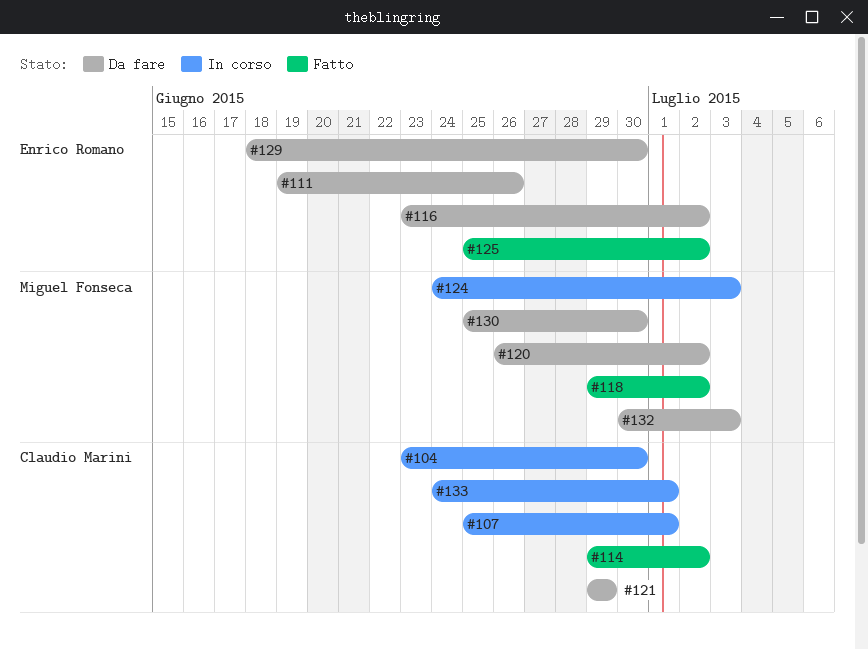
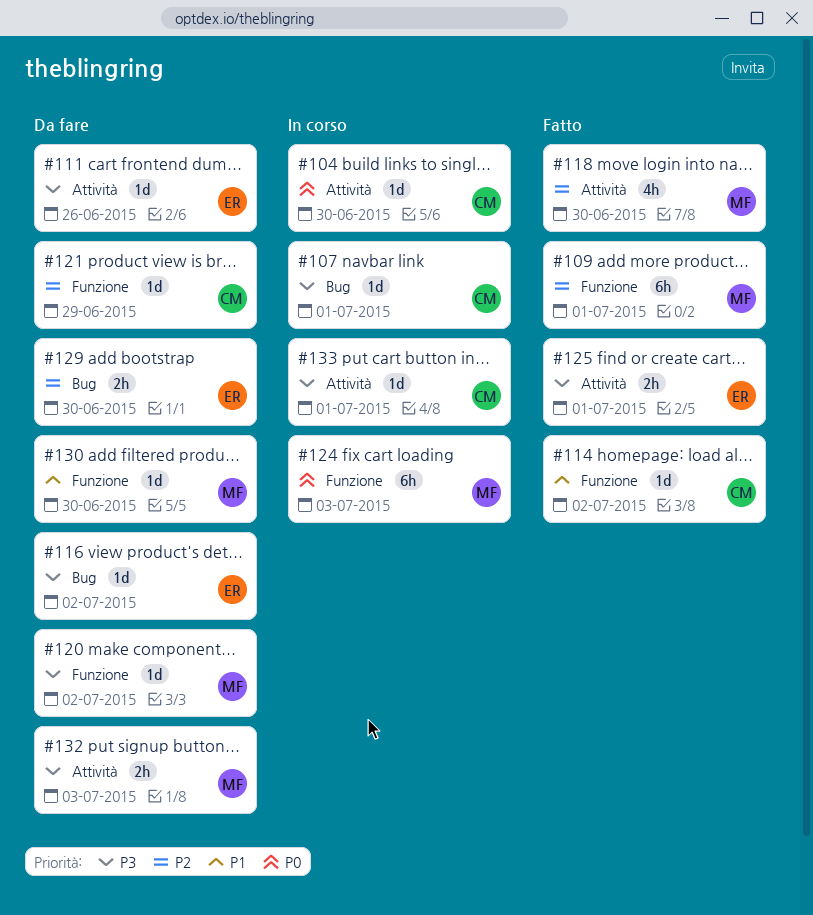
#109: none -> present
#118, due: Jul 2 -> Jun 30
#125, due: Jul 2 -> Jul 1

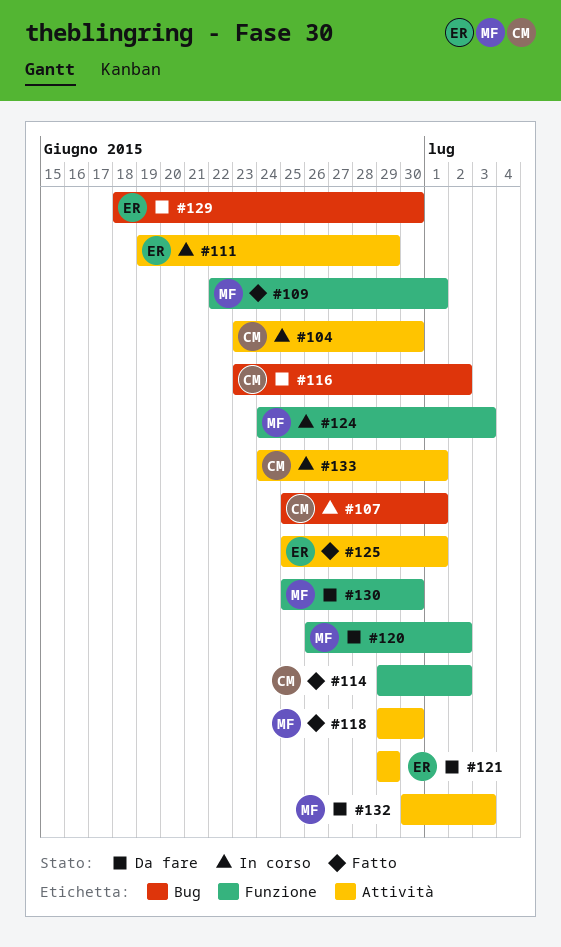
#111, status: Da fare -> In corso
#111, due: Jun 26 -> Jun 29
#116, owner: ER -> CM
#121, owner: CM -> ER
#121, label: Funzione -> Attività

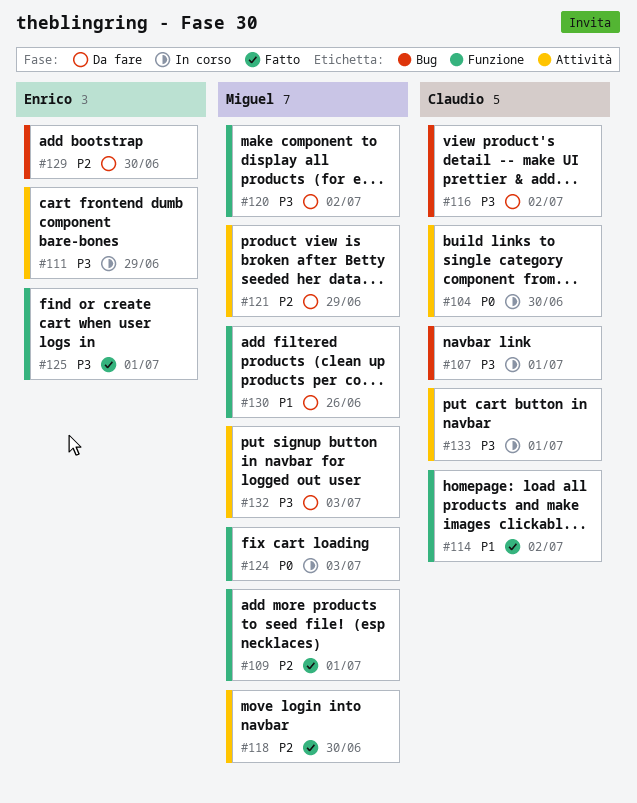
#121, owner: Enrico -> Miguel
#125, label: Attività -> Funzione
#130, due: Jun 30 -> Jun 26

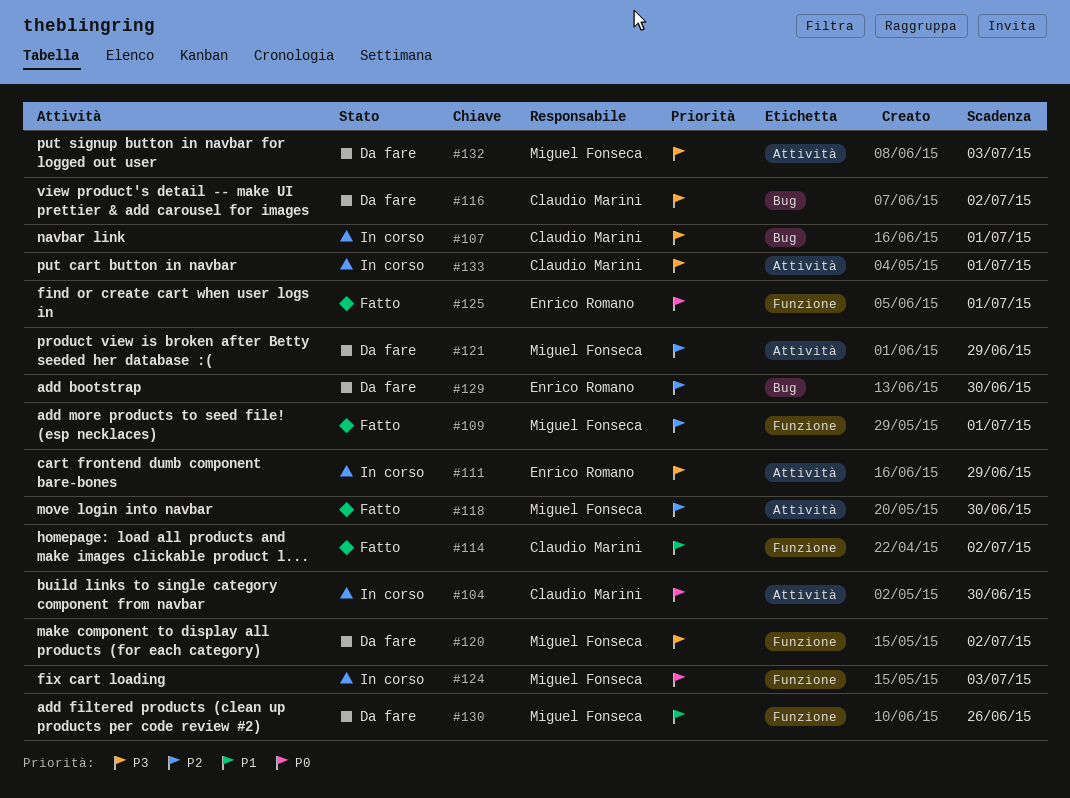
#125, priority: P3 -> P0

